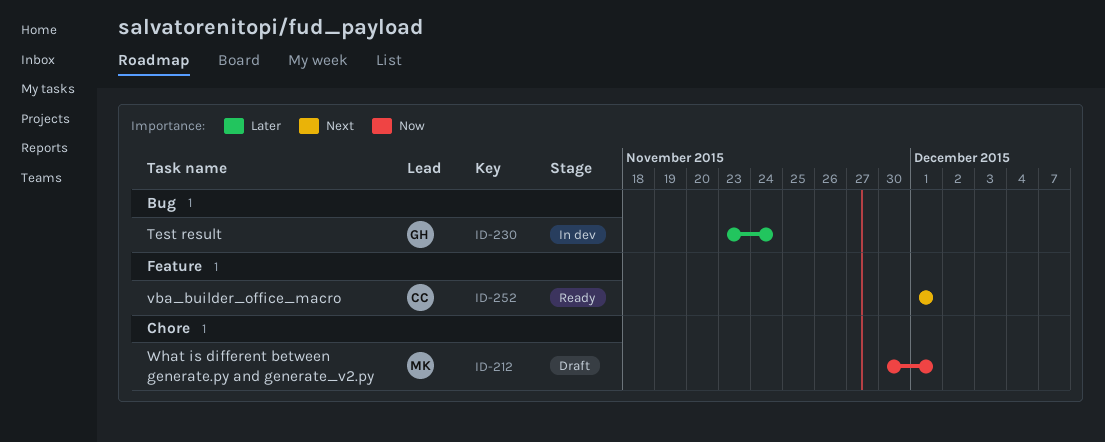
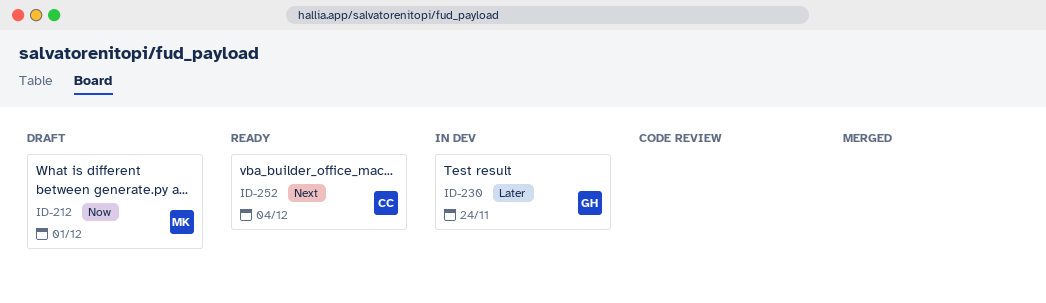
ID-252, due: Dec 1 -> Dec 4

